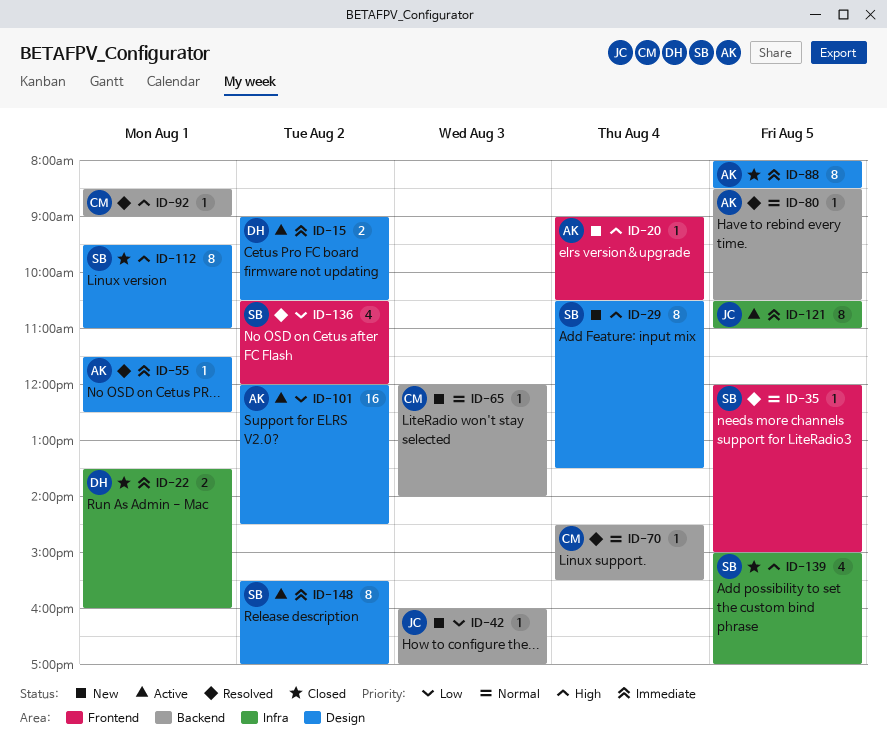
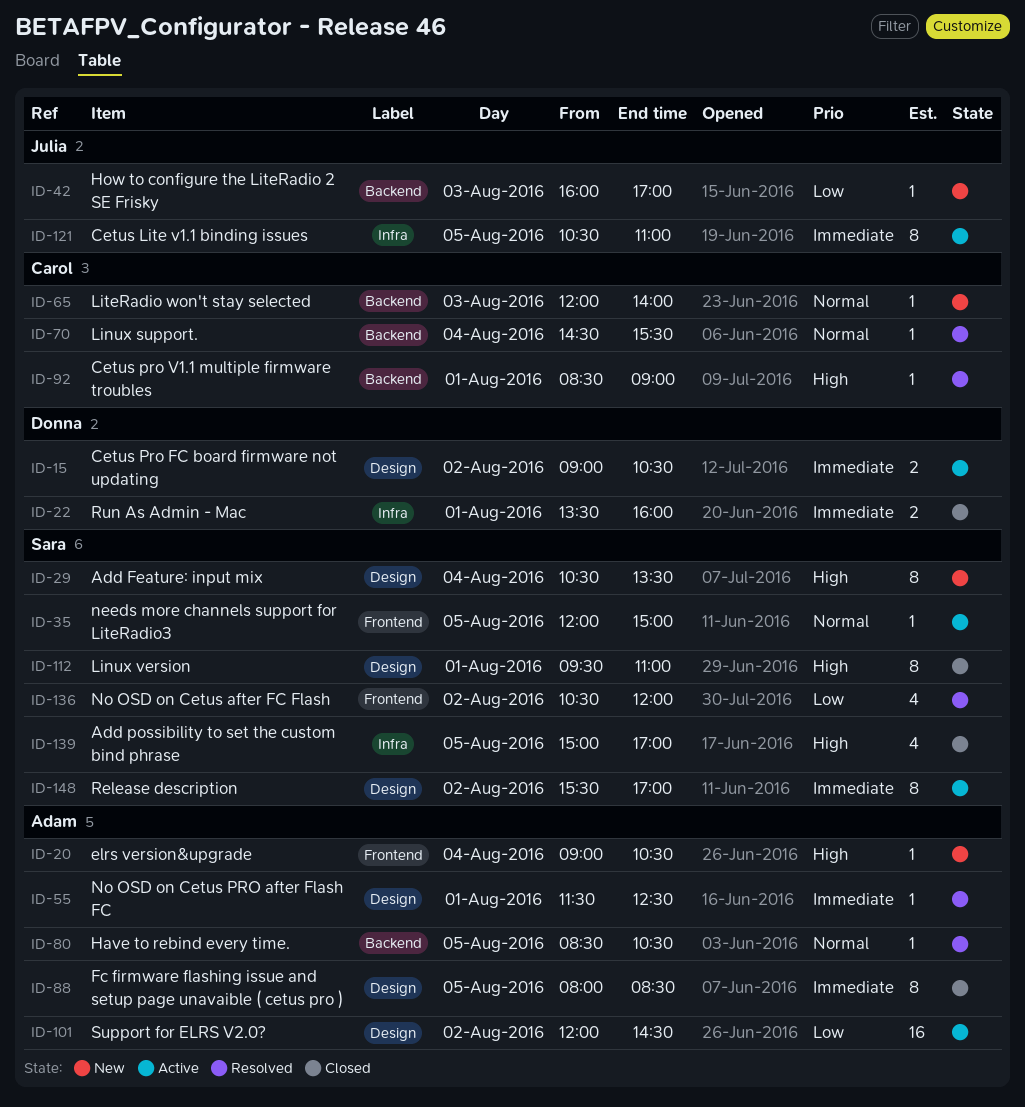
ID-35, status: Resolved -> Active

